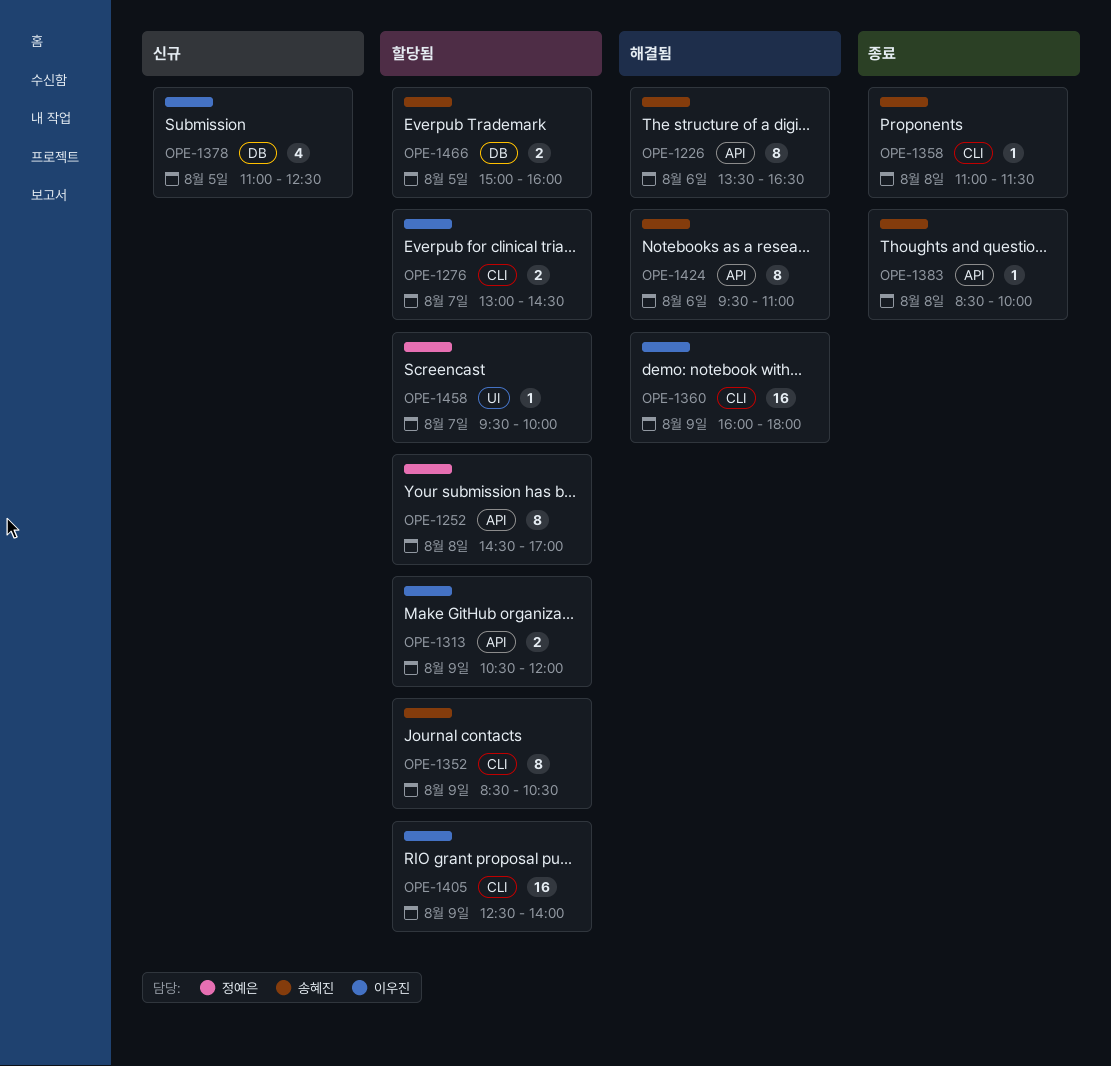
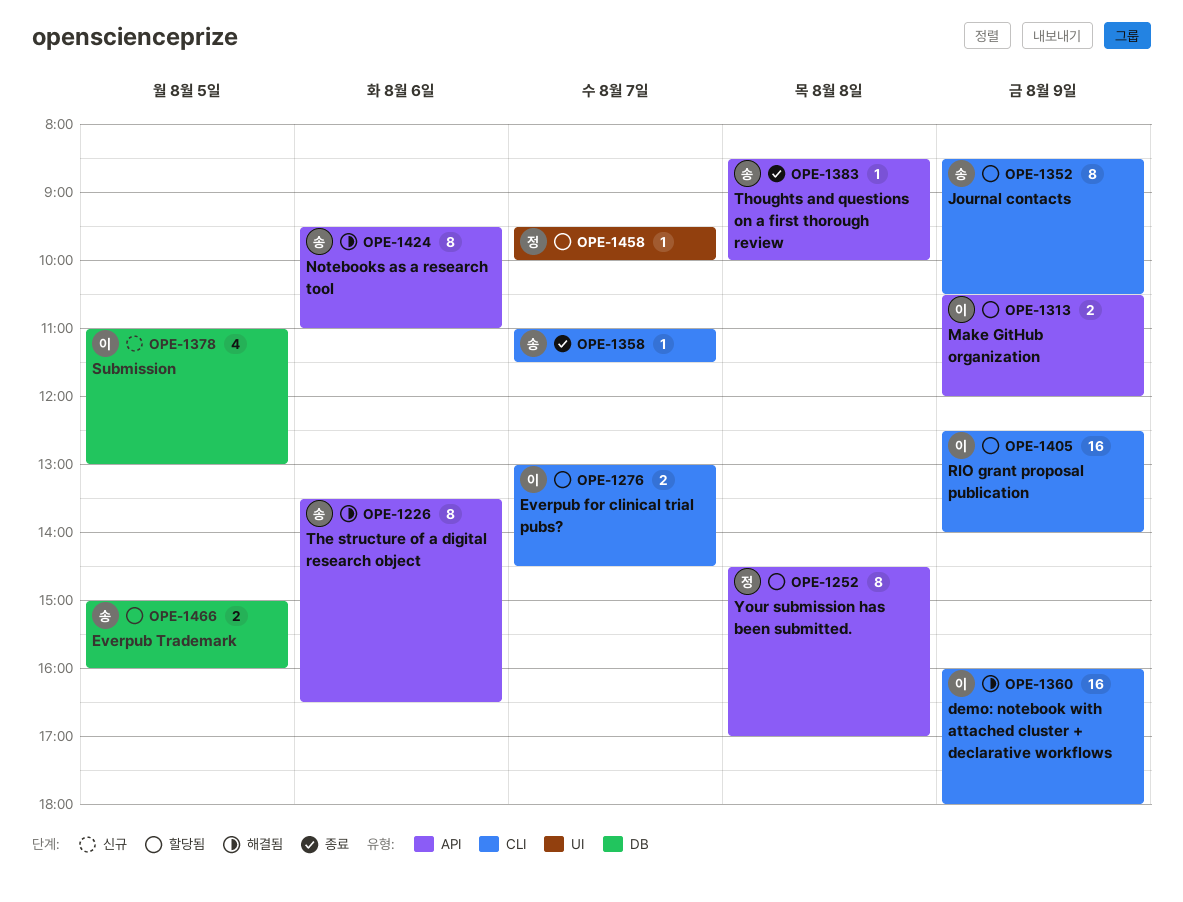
OPE-1358, day: Aug 8 -> Aug 7
OPE-1378, ends: 12:30 -> 13:00

